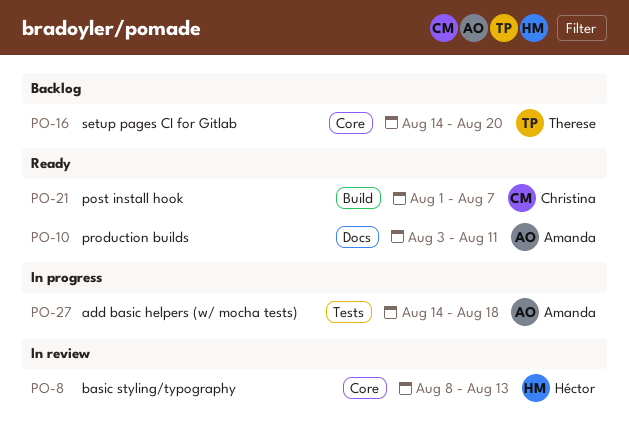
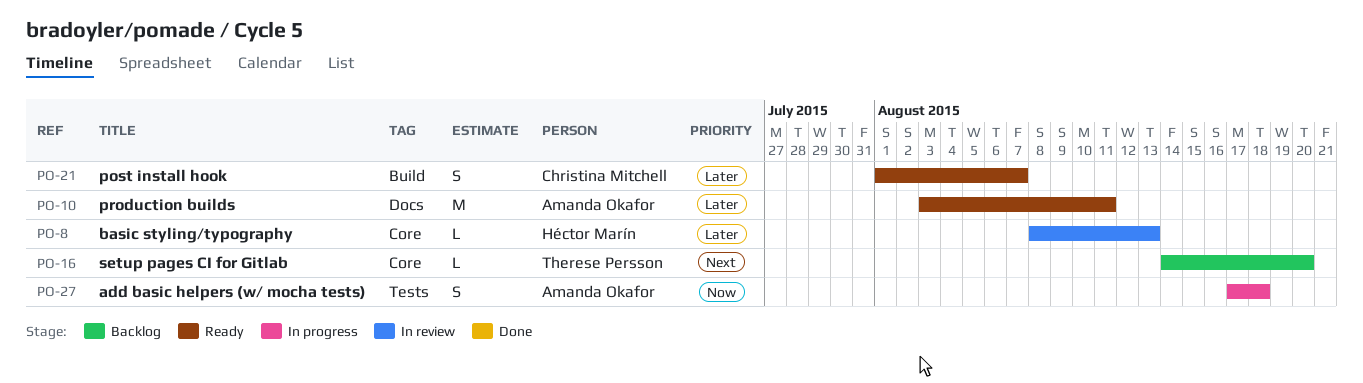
PO-27, start: Aug 14 -> Aug 17

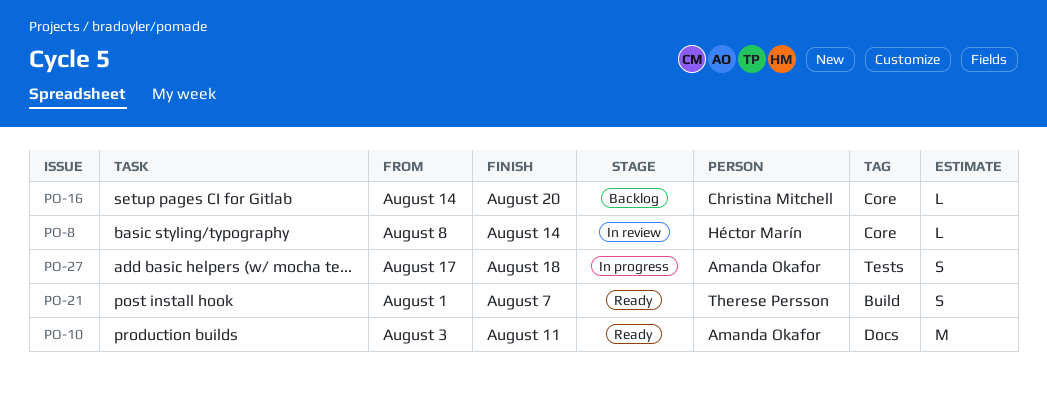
PO-8, due: Aug 13 -> Aug 14
PO-16, owner: Therese Persson -> Christina Mitchell
PO-21, owner: Christina Mitchell -> Therese Persson

